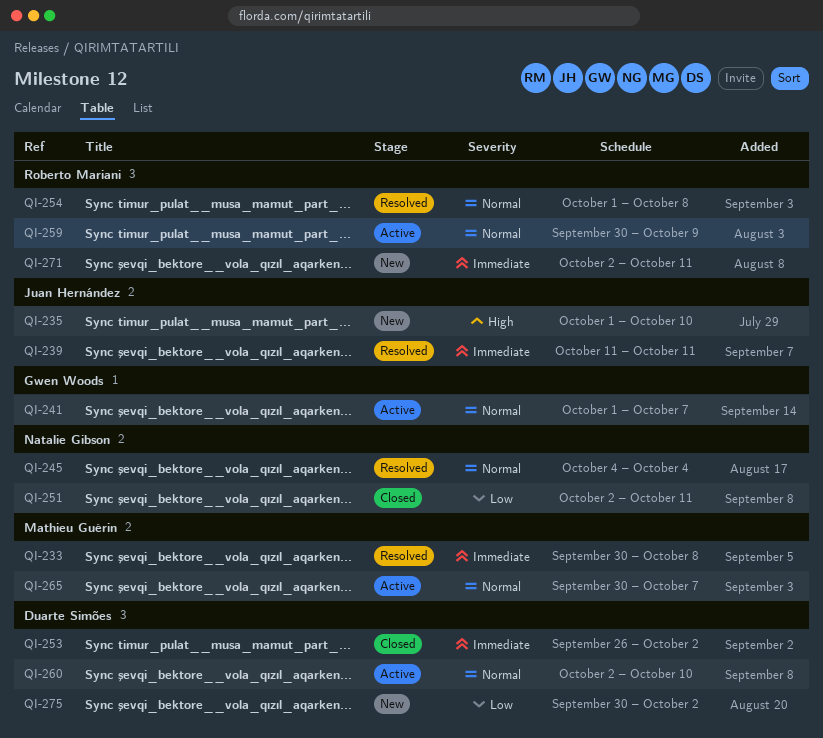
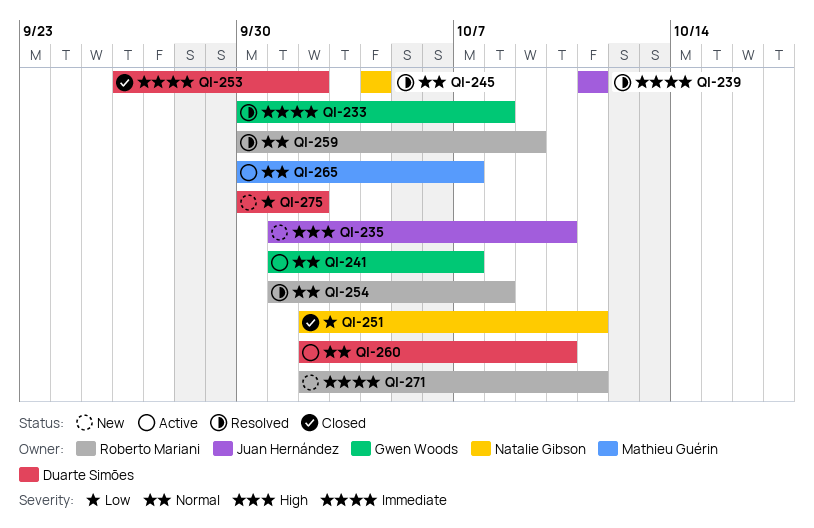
QI-233, owner: Mathieu Guérin -> Gwen Woods
QI-259, status: Active -> Resolved

